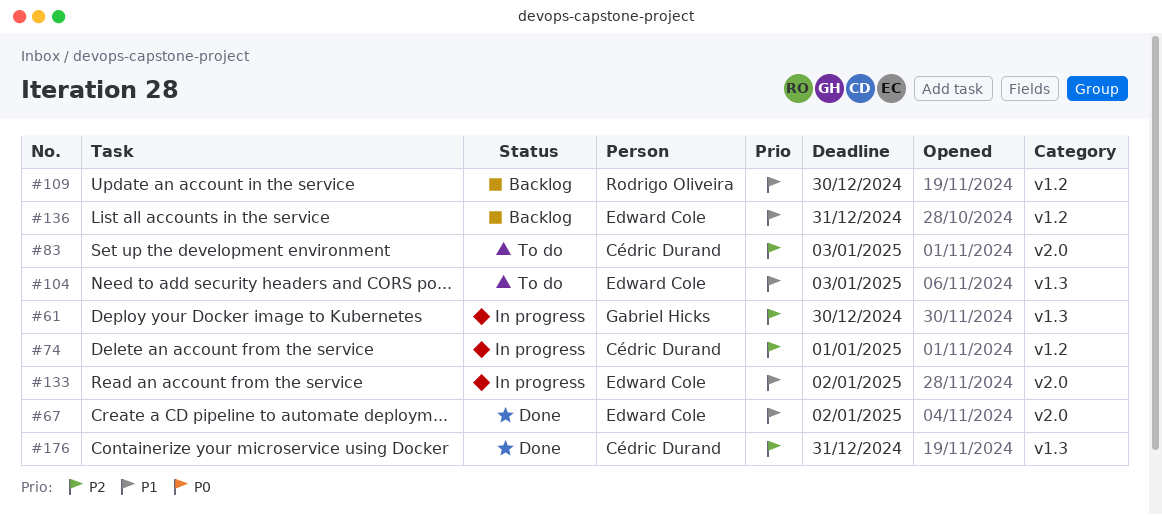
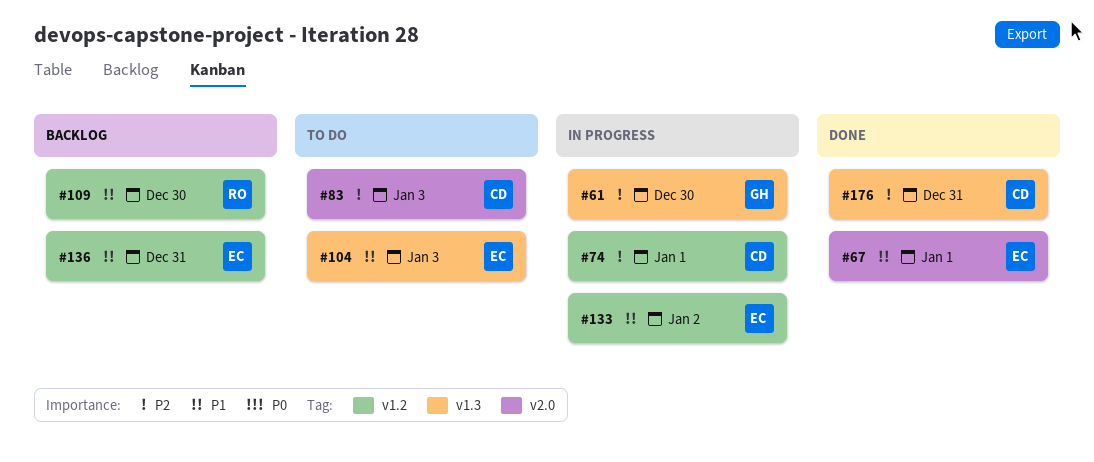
#67, due: Jan 2 -> Jan 1
#133, label: v2.0 -> v1.2

